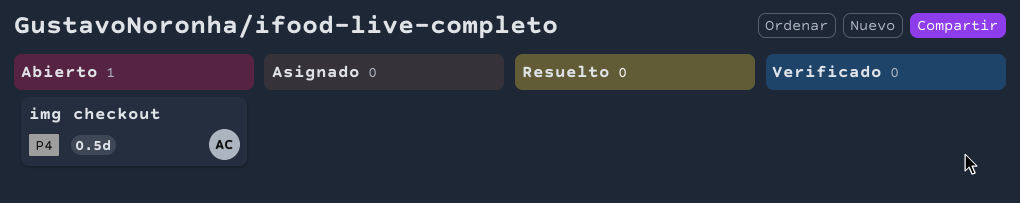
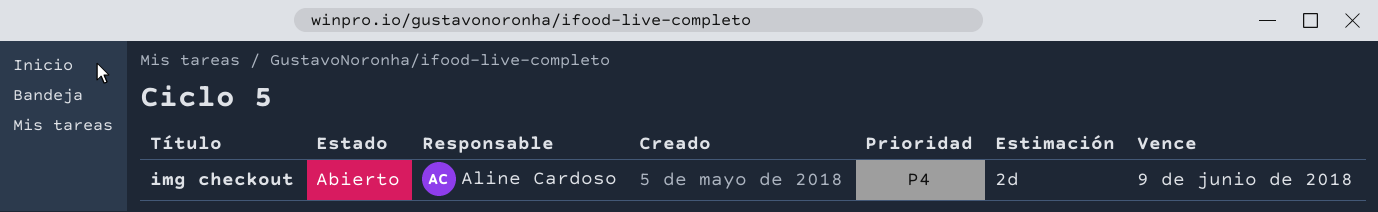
img checkout, estimate: 0.5d -> 2d

